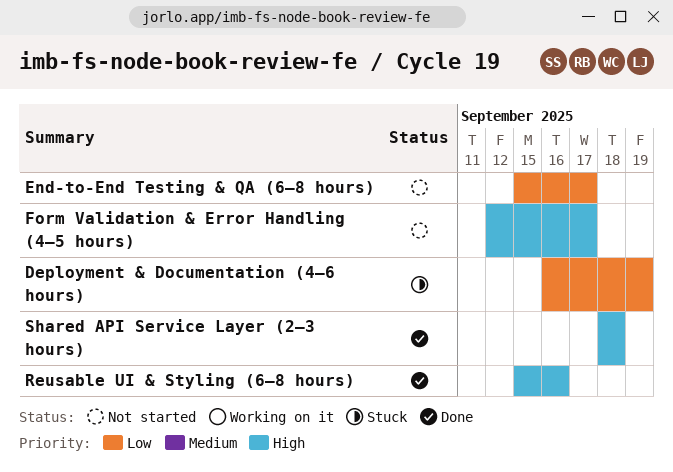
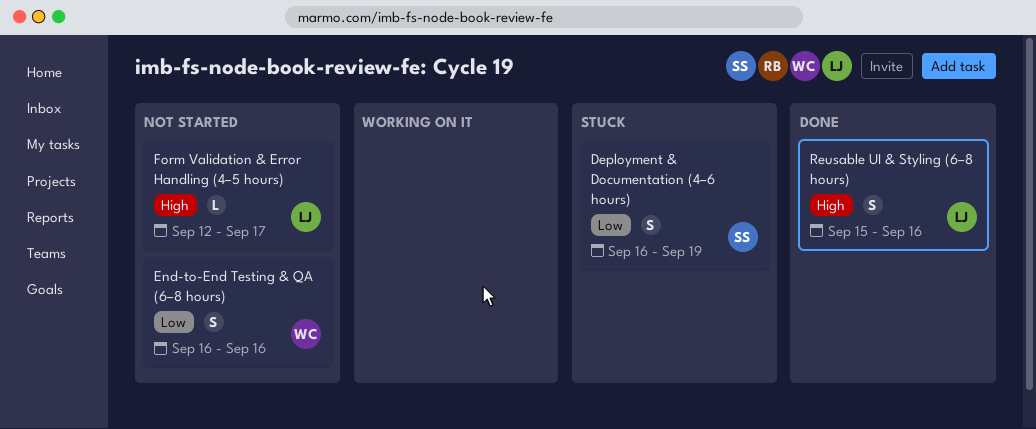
End-to-End Testing & QA (6–8 hours), start: Sep 15 -> Sep 16
End-to-End Testing & QA (6–8 hours), due: Sep 17 -> Sep 16
Shared API Service Layer (2–3 hours): present -> none

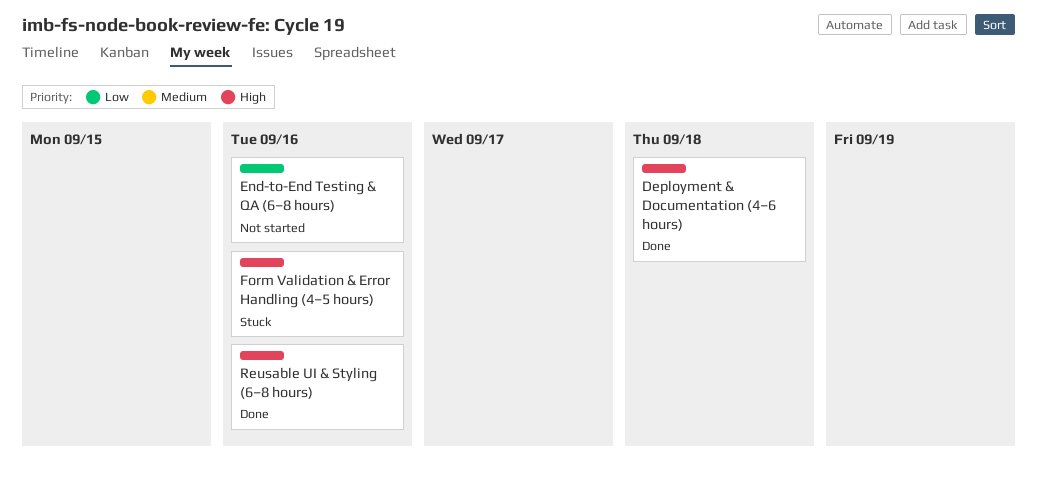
Deployment & Documentation (4–6 hours), status: Stuck -> Done
Deployment & Documentation (4–6 hours), priority: Low -> High
Deployment & Documentation (4–6 hours), due: Sep 19 -> Sep 18
Form Validation & Error Handling (4–5 hours), status: Not started -> Stuck
Form Validation & Error Handling (4–5 hours), due: Sep 17 -> Sep 16

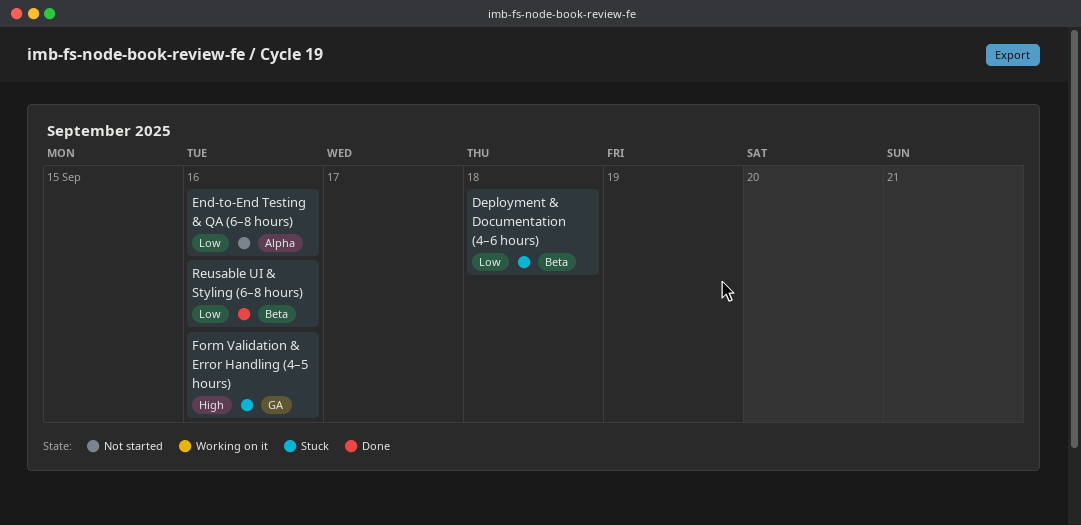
Deployment & Documentation (4–6 hours), status: Done -> Stuck
Deployment & Documentation (4–6 hours), priority: High -> Low
Reusable UI & Styling (6–8 hours), priority: High -> Low

